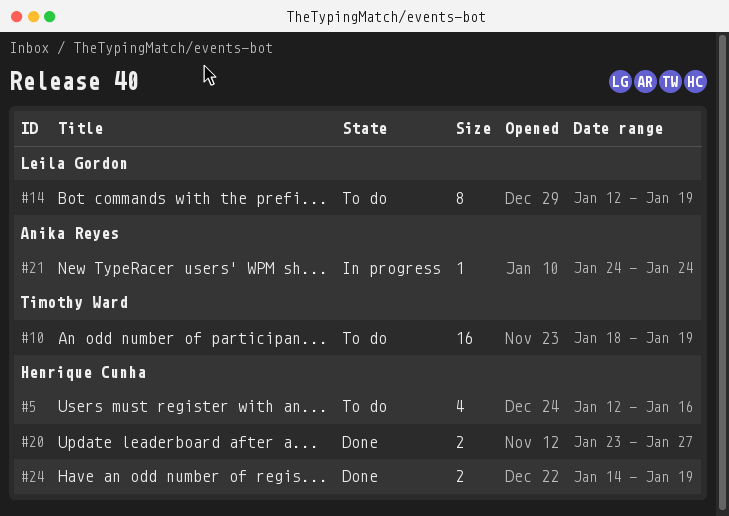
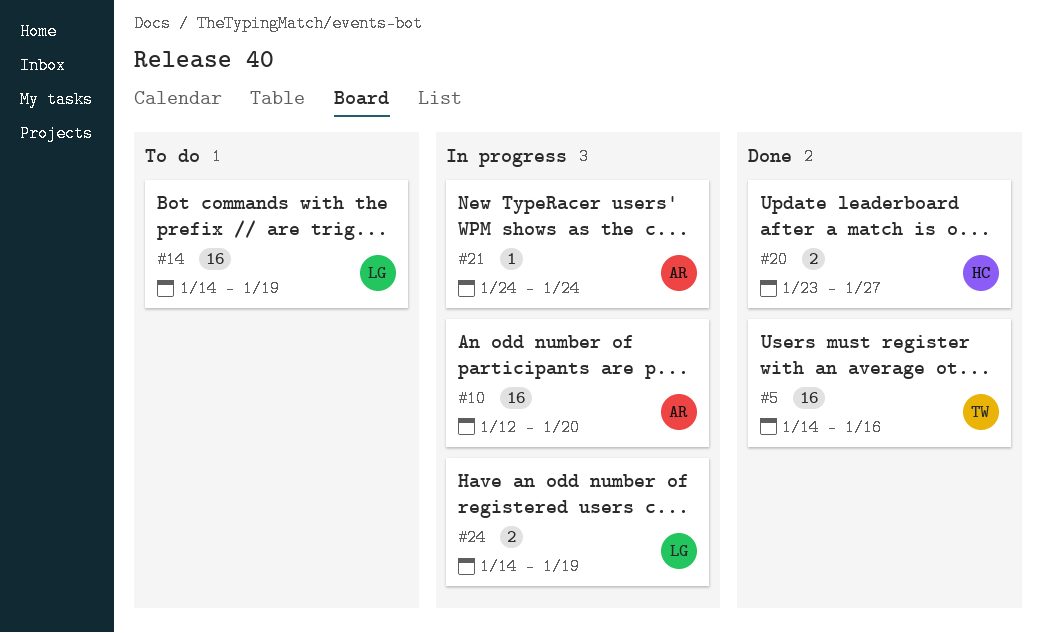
#5, status: To do -> Done
#5, owner: Henrique Cunha -> Timothy Ward
#5, estimate: 4 -> 16
#5, start: Jan 12 -> Jan 14
#10, status: To do -> In progress
#10, owner: Timothy Ward -> Anika Reyes
#10, start: Jan 18 -> Jan 12
#10, due: Jan 19 -> Jan 20
#14, estimate: 8 -> 16
#14, start: Jan 12 -> Jan 14
#24, status: Done -> In progress
#24, owner: Henrique Cunha -> Leila Gordon

